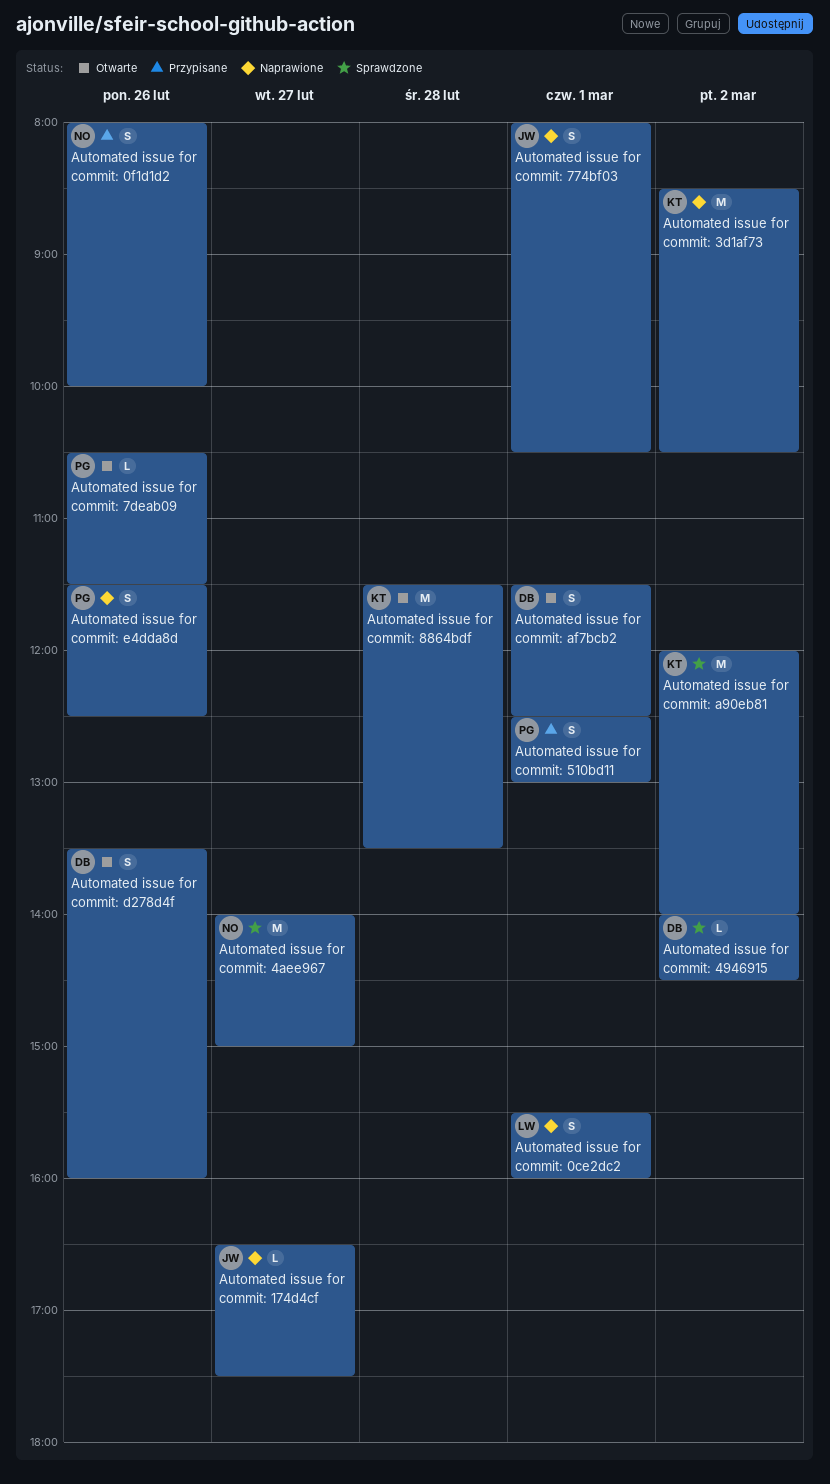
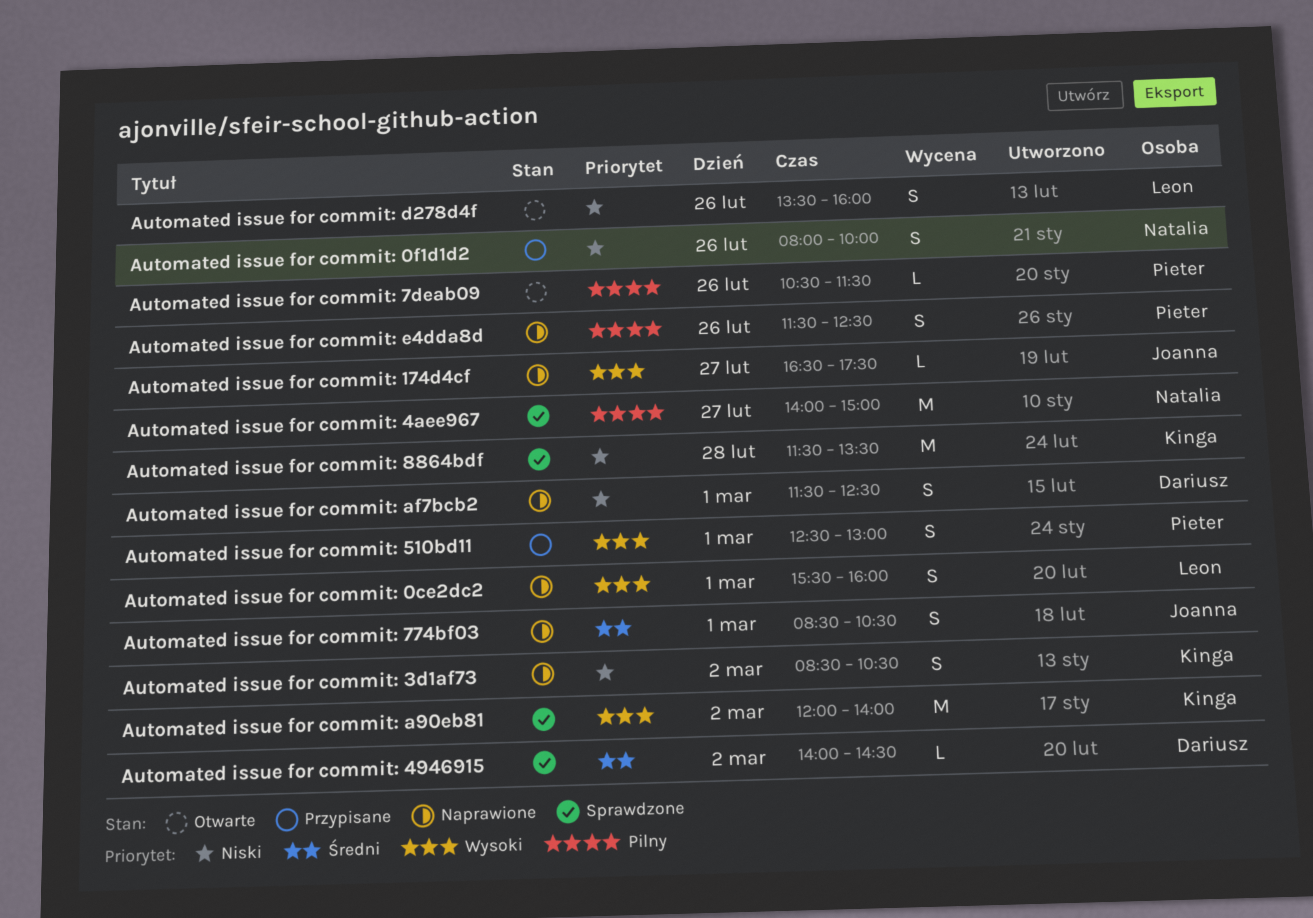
Automated issue for commit: 3d1af73, estimate: M -> S
Automated issue for commit: 774bf03, begins: 08:00 -> 08:30
Automated issue for commit: 8864bdf, status: Otwarte -> Sprawdzone
Automated issue for commit: af7bcb2, status: Otwarte -> Naprawione
Automated issue for commit: d278d4f, owner: Dariusz -> Leon

